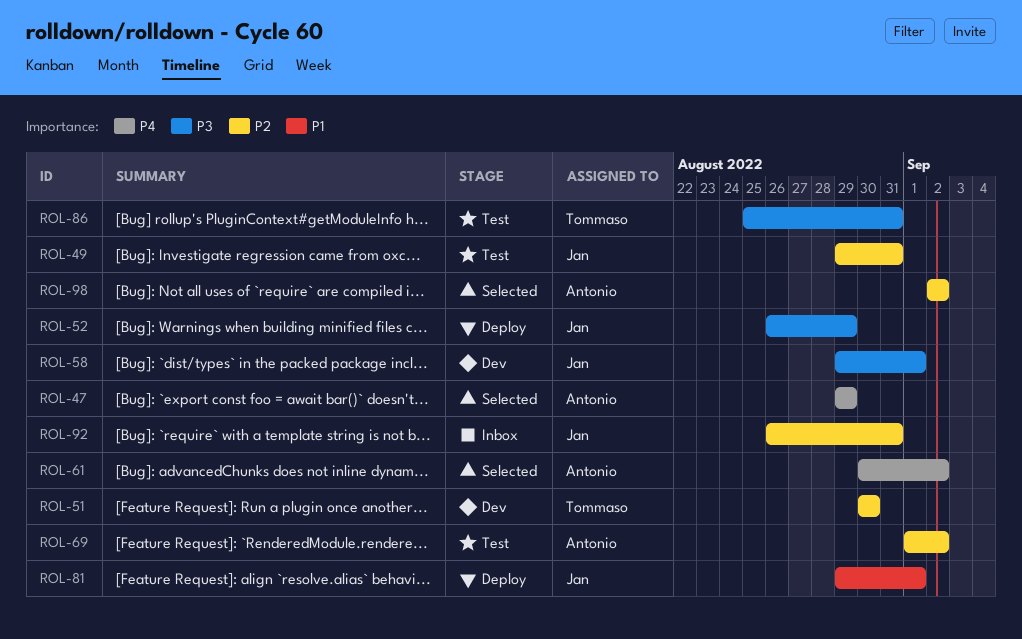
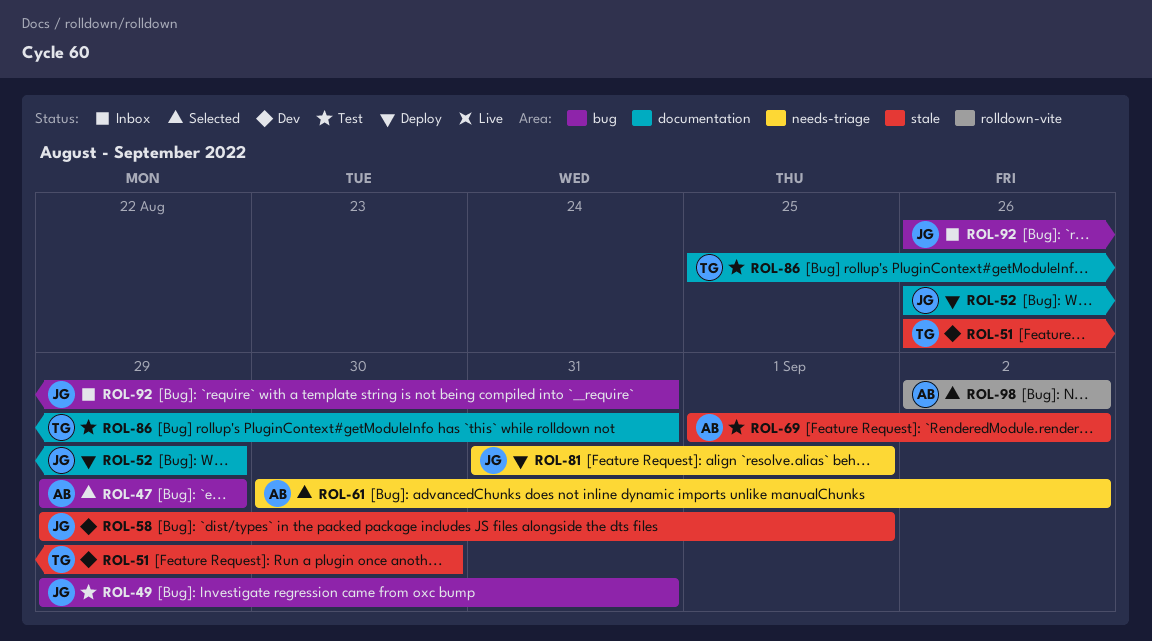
ROL-51, start: Aug 30 -> Aug 26
ROL-81, start: Aug 29 -> Aug 31

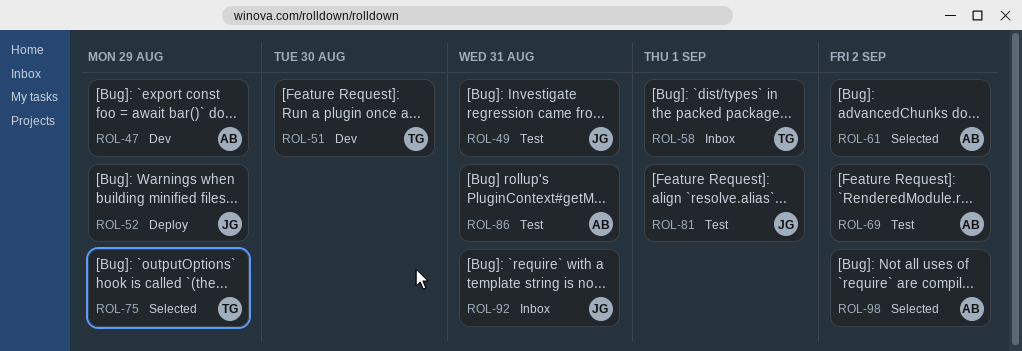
ROL-47, status: Selected -> Dev
ROL-58, status: Dev -> Inbox
ROL-58, owner: JG -> TG
ROL-75: none -> present
ROL-81, status: Deploy -> Test
ROL-86, owner: TG -> AB

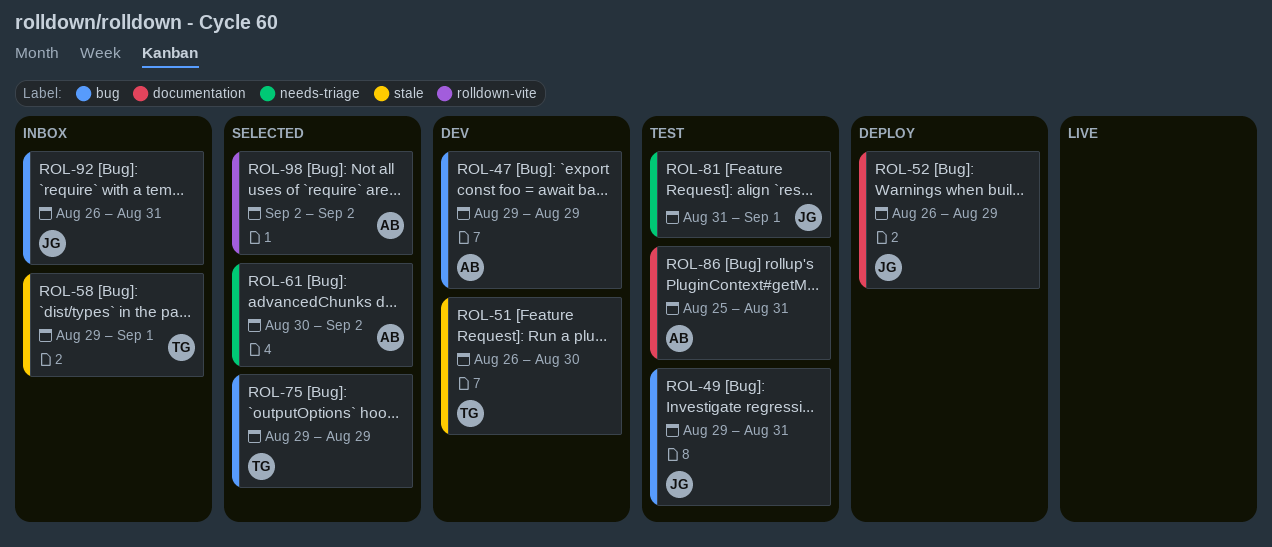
ROL-69: present -> none

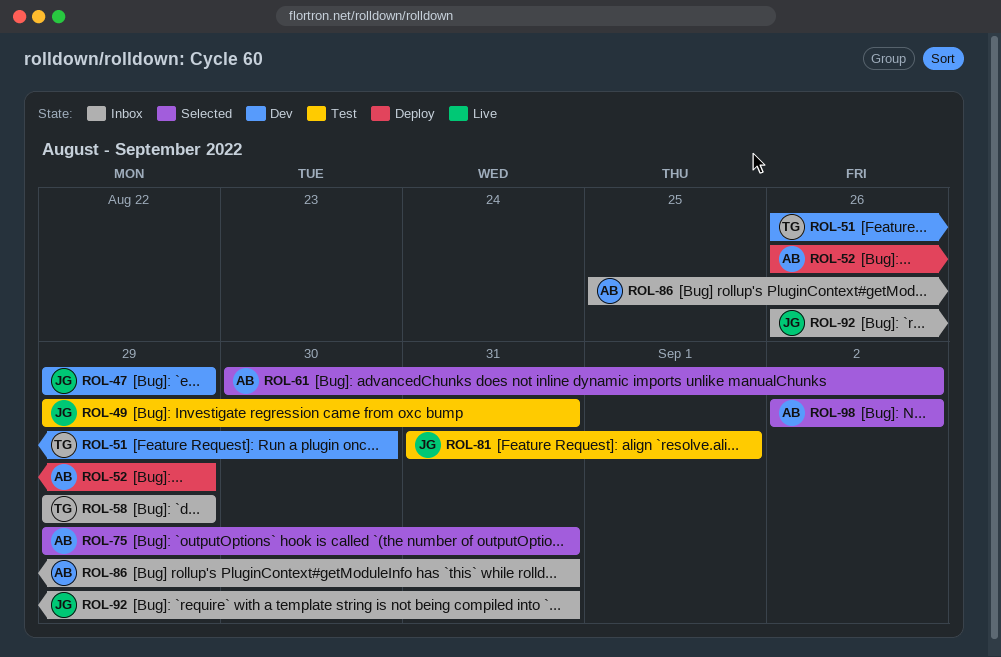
ROL-47, owner: AB -> JG
ROL-52, owner: JG -> AB
ROL-58, due: Sep 1 -> Aug 29
ROL-75, owner: TG -> AB
ROL-75, due: Aug 29 -> Aug 31
ROL-86, status: Test -> Inbox

